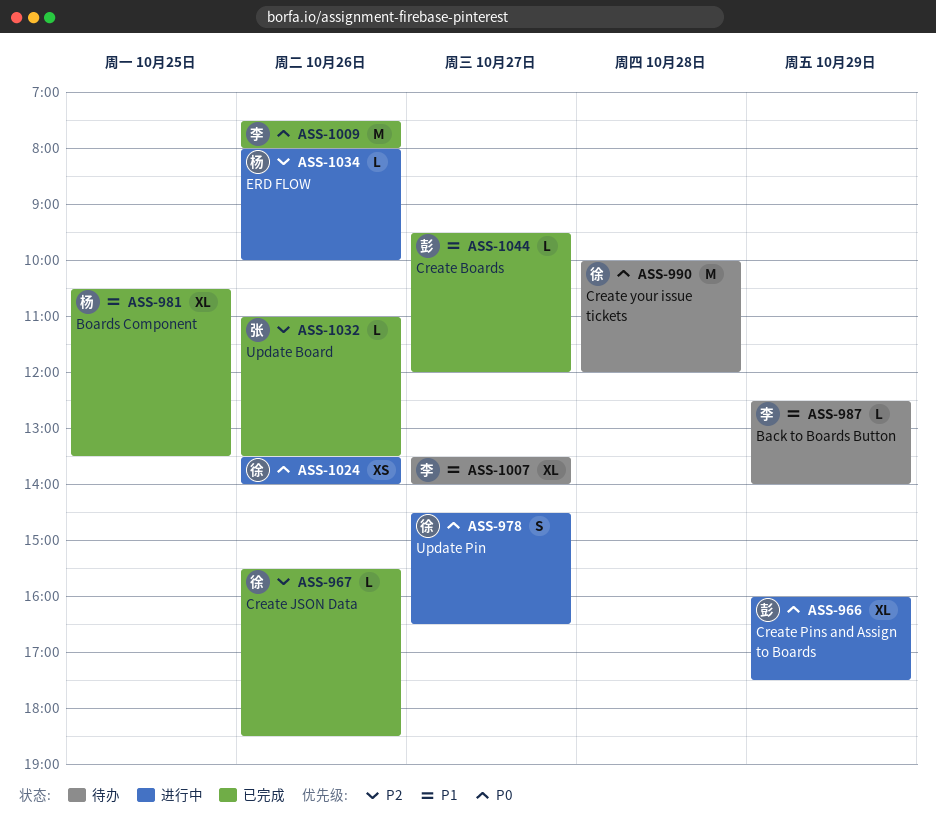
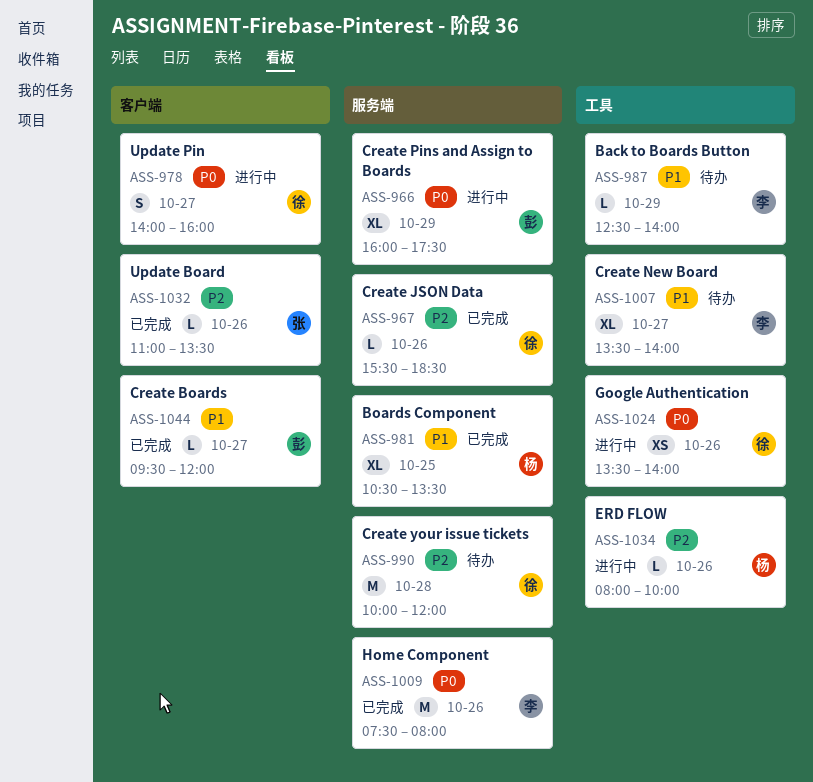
ASS-978, begins: 14:30 -> 14:00
ASS-978, ends: 16:30 -> 16:00
ASS-990, priority: P0 -> P2

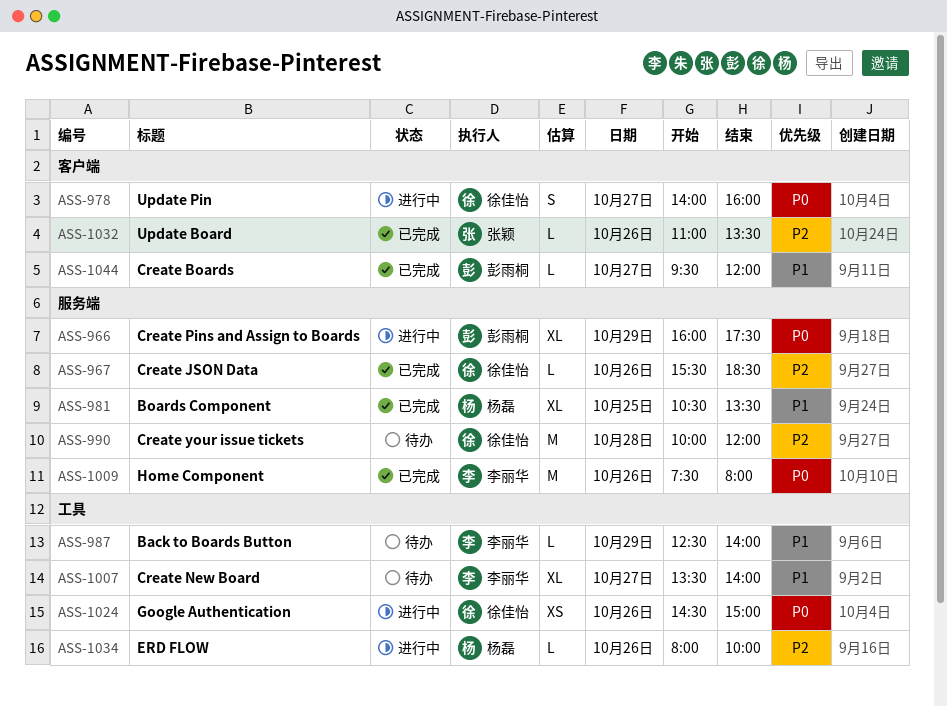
ASS-1024, begins: 13:30 -> 14:30
ASS-1024, ends: 14:00 -> 15:00

